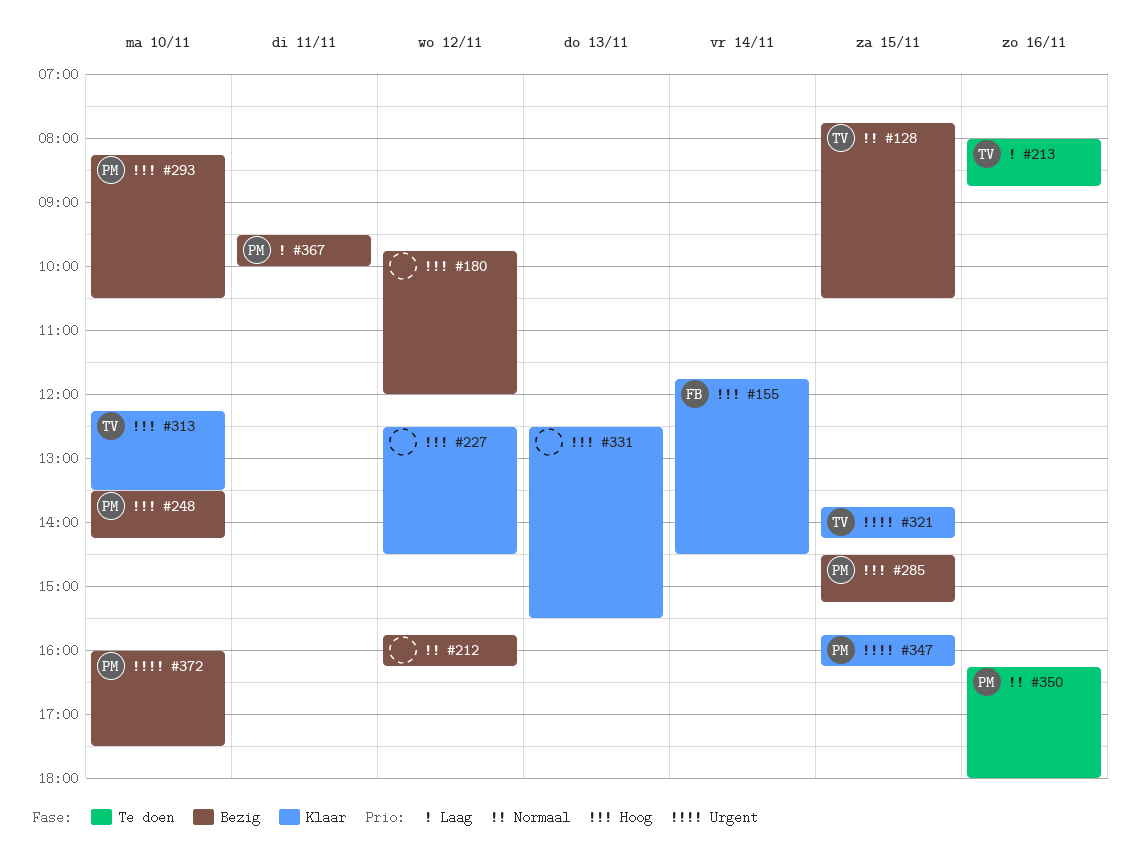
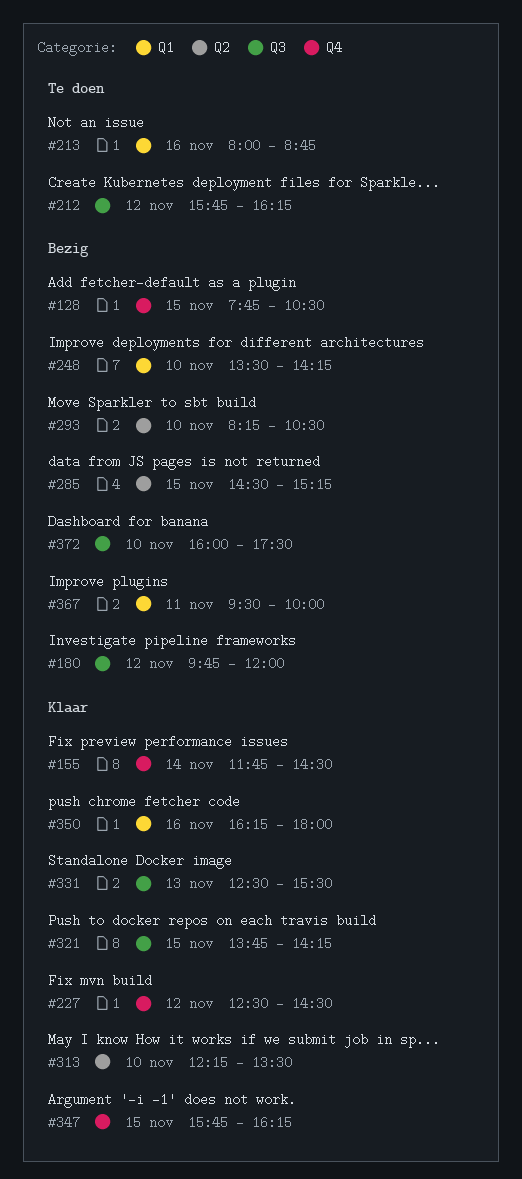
#212, status: Bezig -> Te doen
#350, status: Te doen -> Klaar

